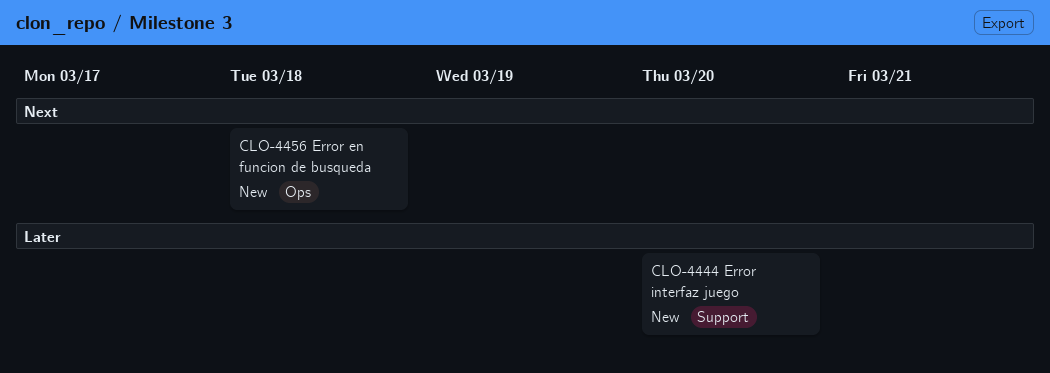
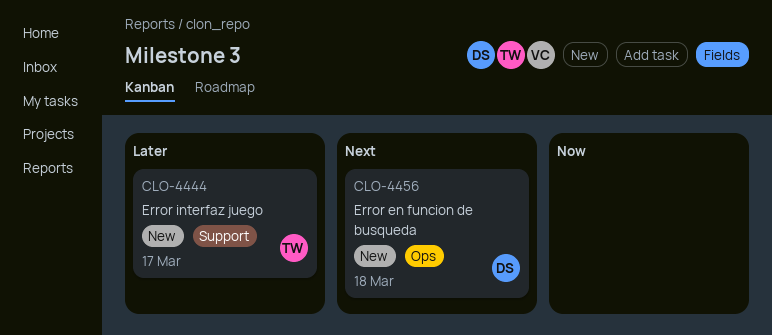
CLO-4444, due: Mar 20 -> Mar 17

